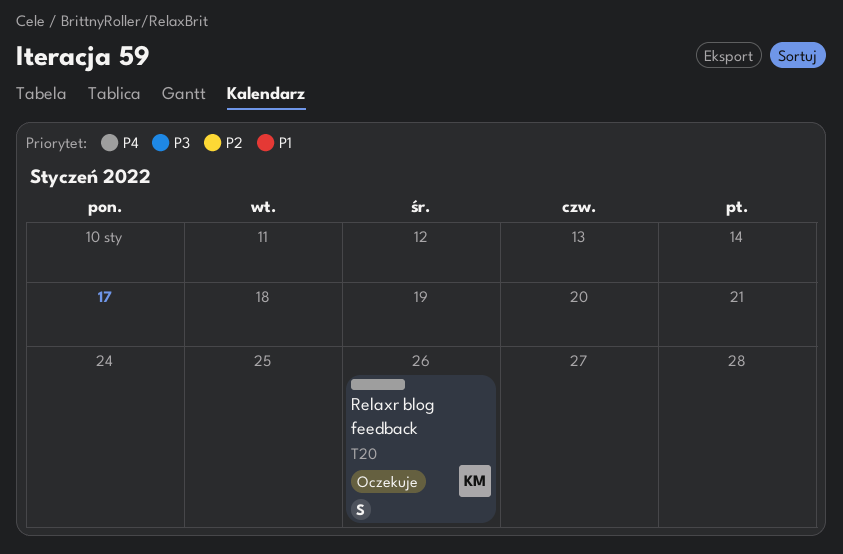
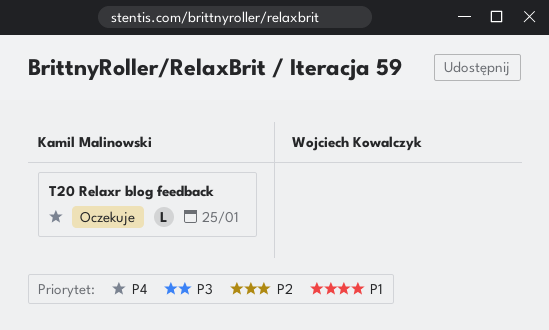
T20, estimate: S -> L
T20, due: Jan 26 -> Jan 25

